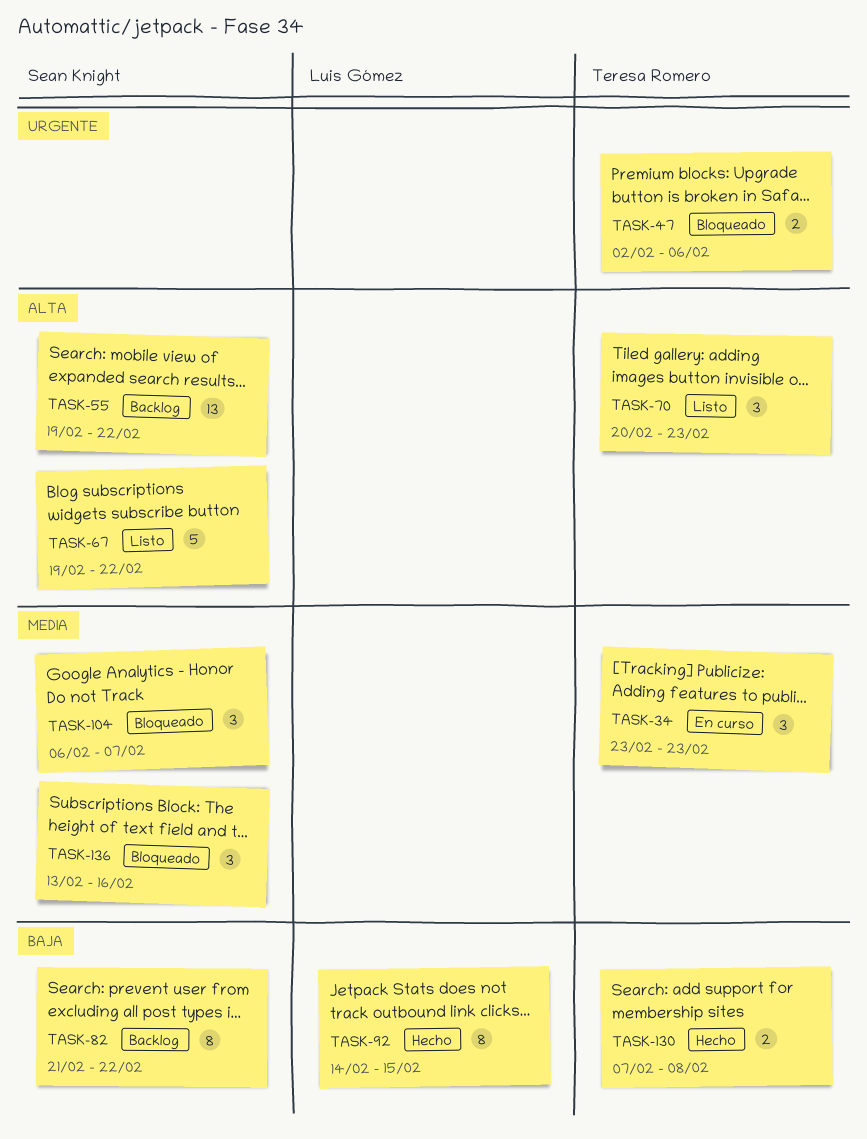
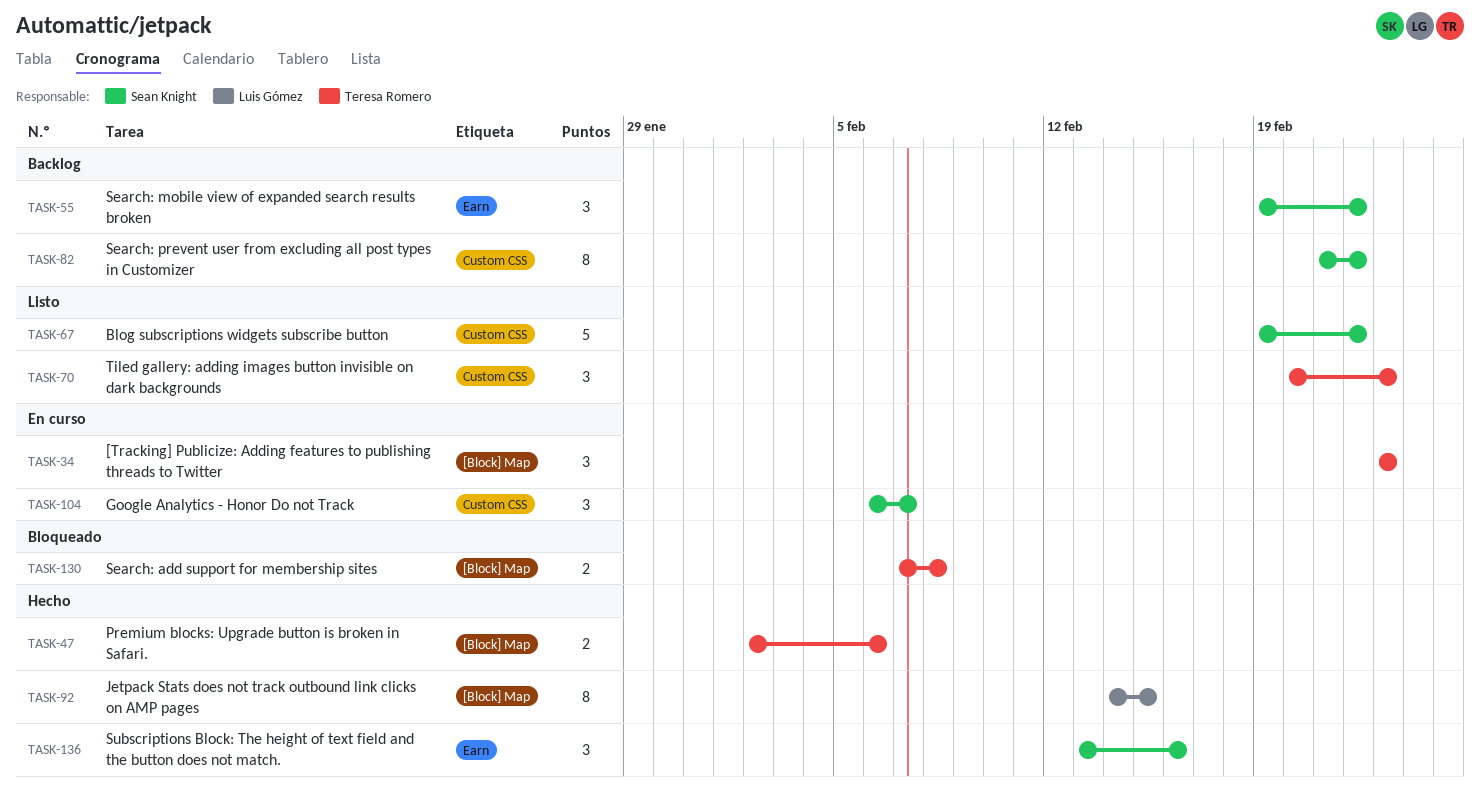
TASK-47, status: Bloqueado -> Hecho
TASK-55, estimate: 13 -> 3
TASK-104, status: Bloqueado -> En curso
TASK-130, status: Hecho -> Bloqueado
TASK-136, status: Bloqueado -> Hecho

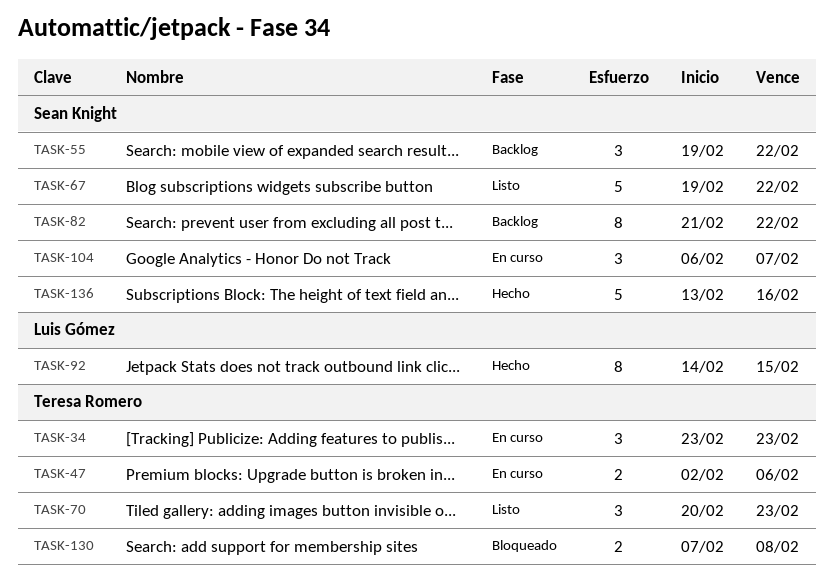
TASK-47, status: Hecho -> En curso
TASK-136, estimate: 3 -> 5

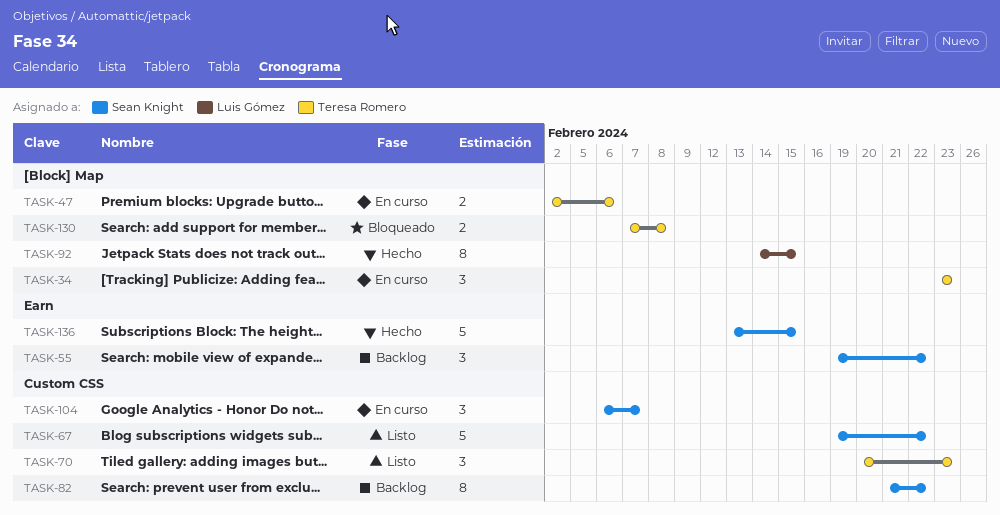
TASK-136, due: Feb 16 -> Feb 15

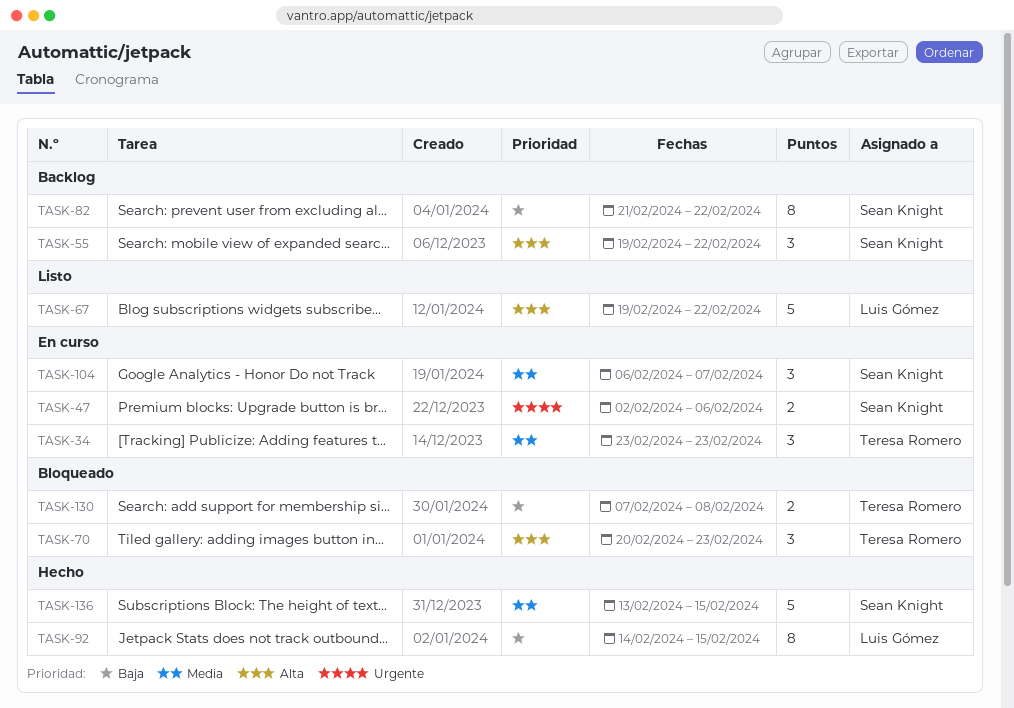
TASK-47, owner: Teresa Romero -> Sean Knight
TASK-67, owner: Sean Knight -> Luis Gómez
TASK-70, status: Listo -> Bloqueado

